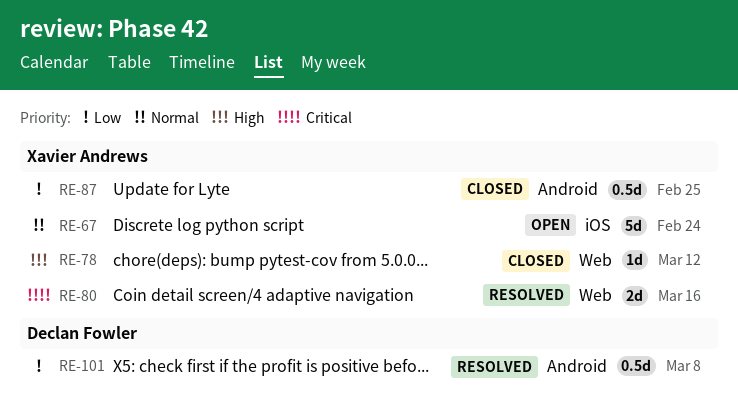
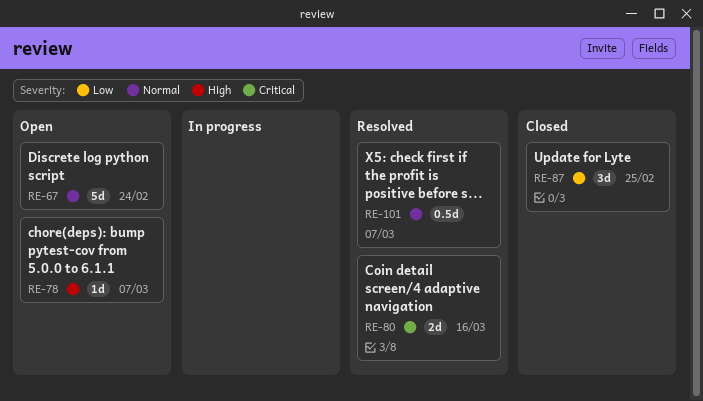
RE-78, status: Closed -> Open
RE-78, due: Mar 12 -> Mar 7
RE-87, estimate: 0.5d -> 3d
RE-101, priority: Low -> Normal
RE-101, due: Mar 8 -> Mar 7

